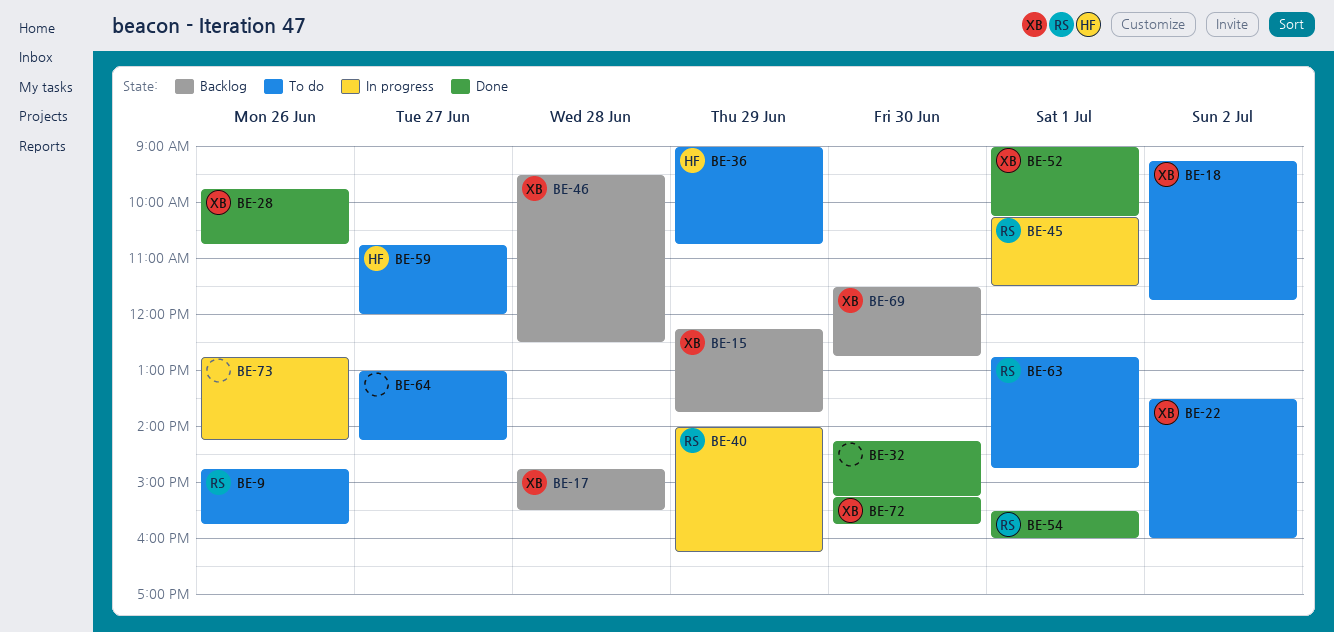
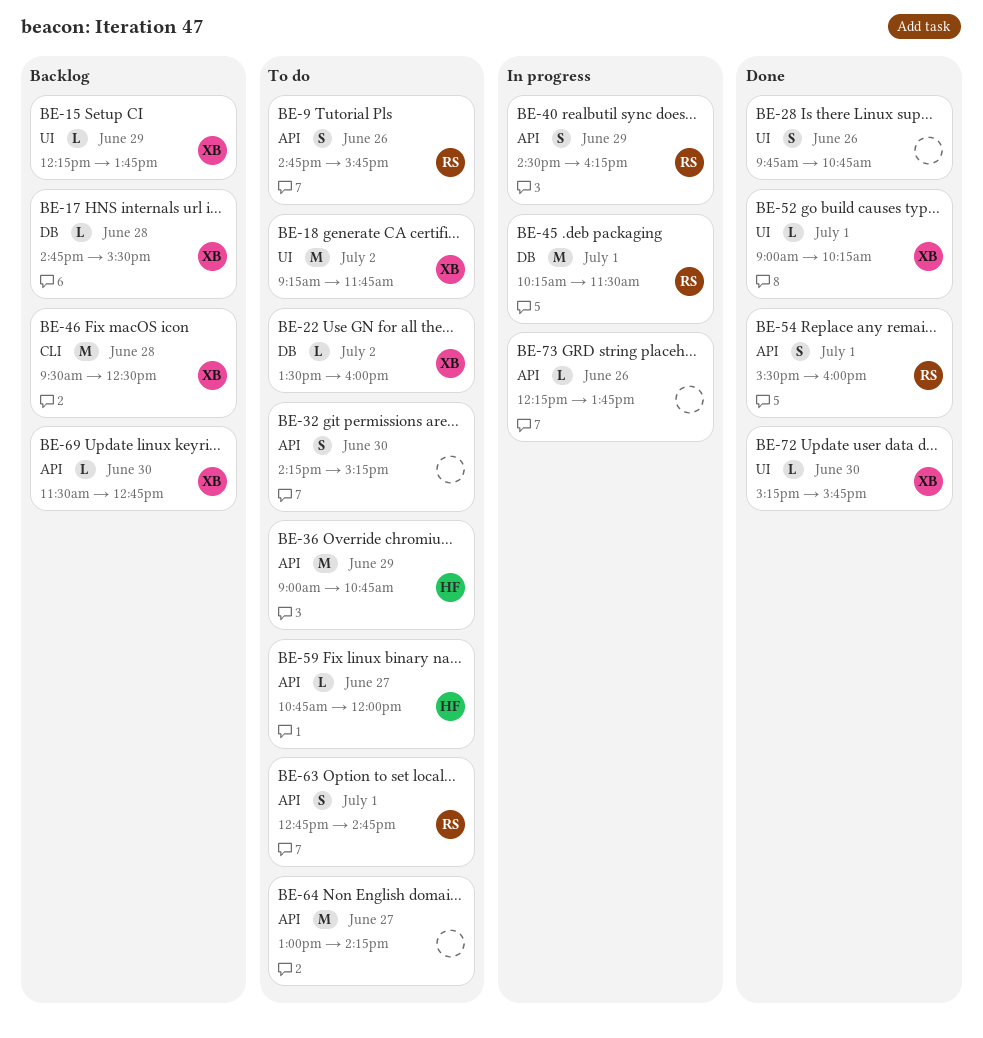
BE-28, owner: XB -> none
BE-32, status: Done -> To do
BE-40, begins: 14:00 -> 14:30
BE-73, begins: 12:45 -> 12:15
BE-73, ends: 14:15 -> 13:45

